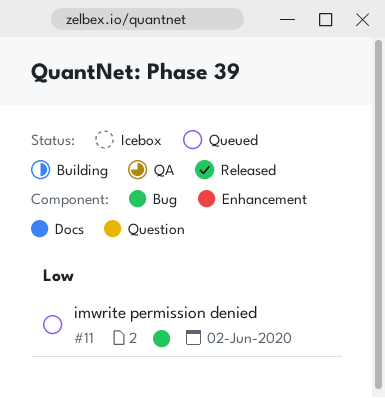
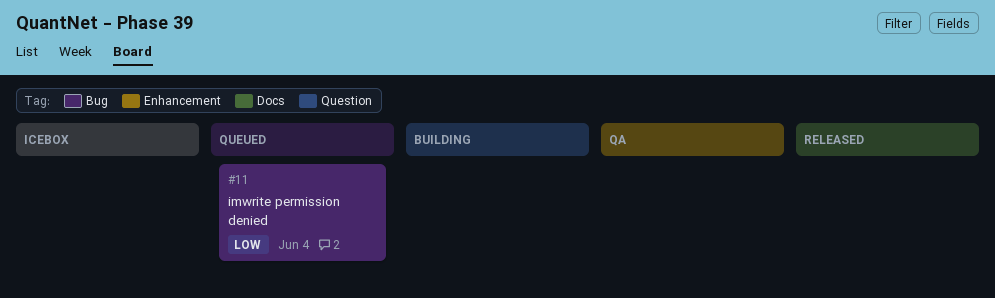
#11, day: Jun 2 -> Jun 4

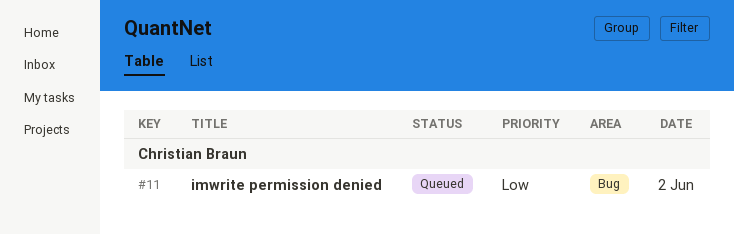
#11, day: Jun 4 -> Jun 2

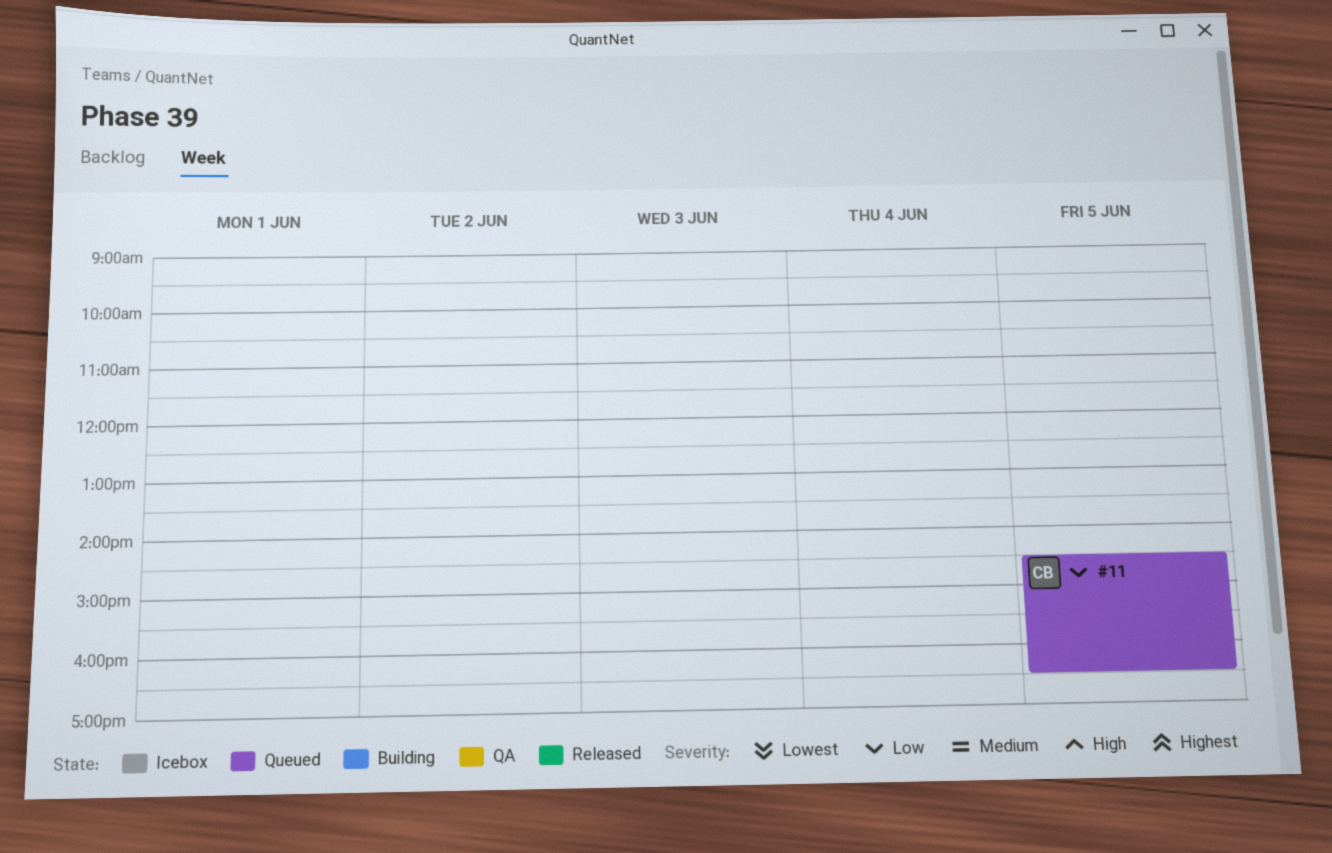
#11, day: Jun 2 -> Jun 5

